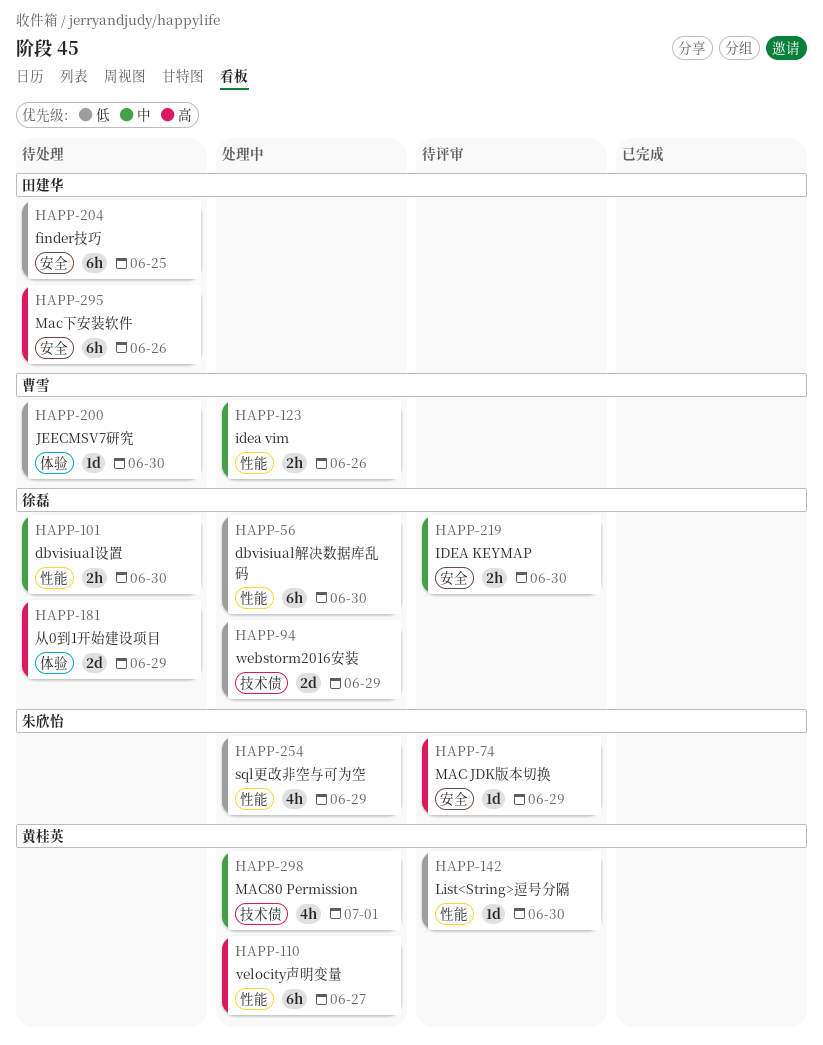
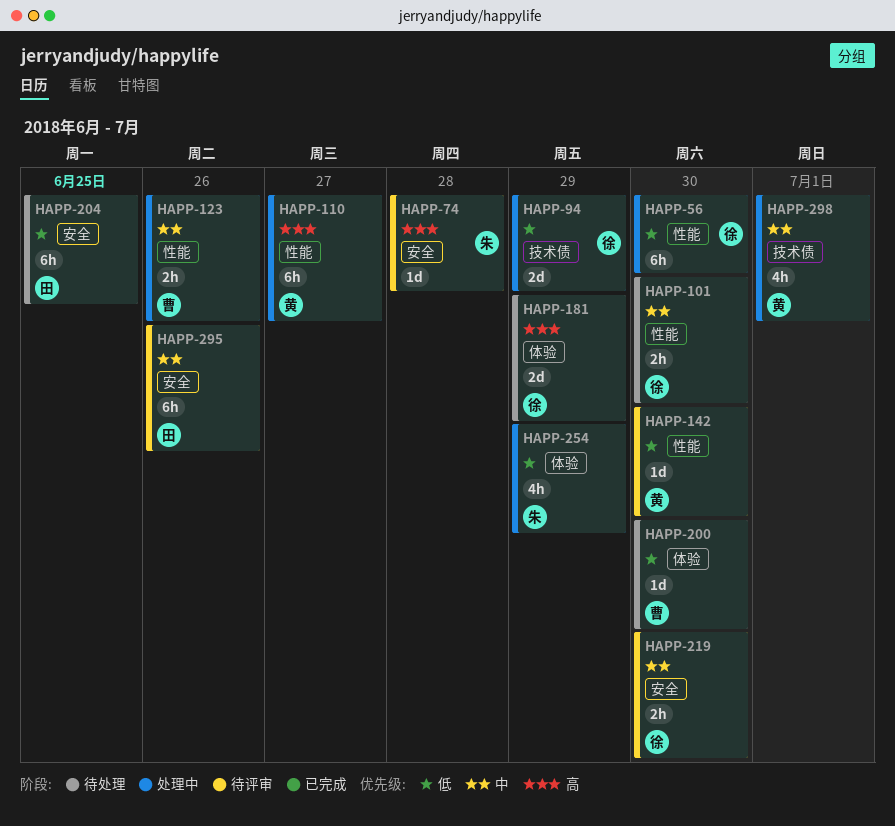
HAPP-74, due: Jun 29 -> Jun 28
HAPP-254, label: 性能 -> 体验
HAPP-295, status: 待处理 -> 待评审
HAPP-295, priority: 高 -> 中

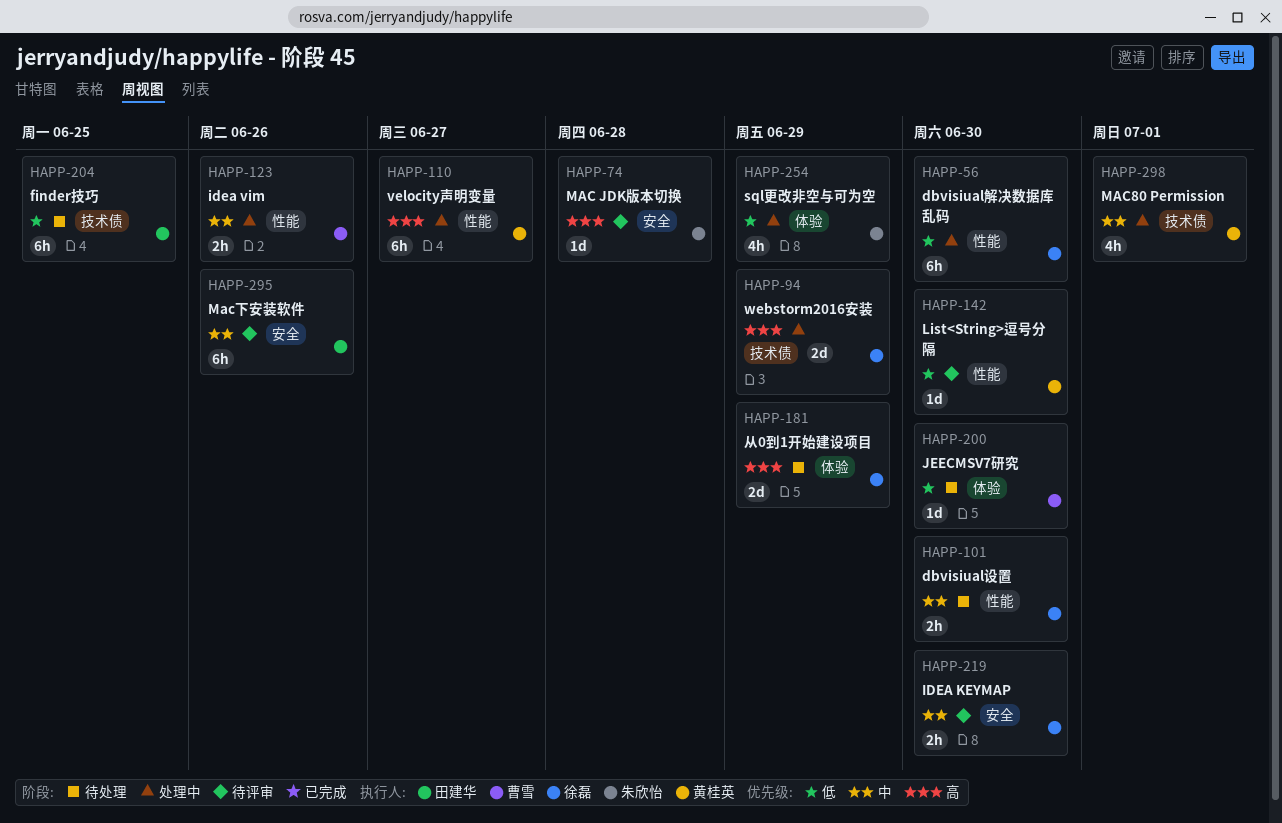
HAPP-94, priority: 低 -> 高
HAPP-204, label: 安全 -> 技术债

